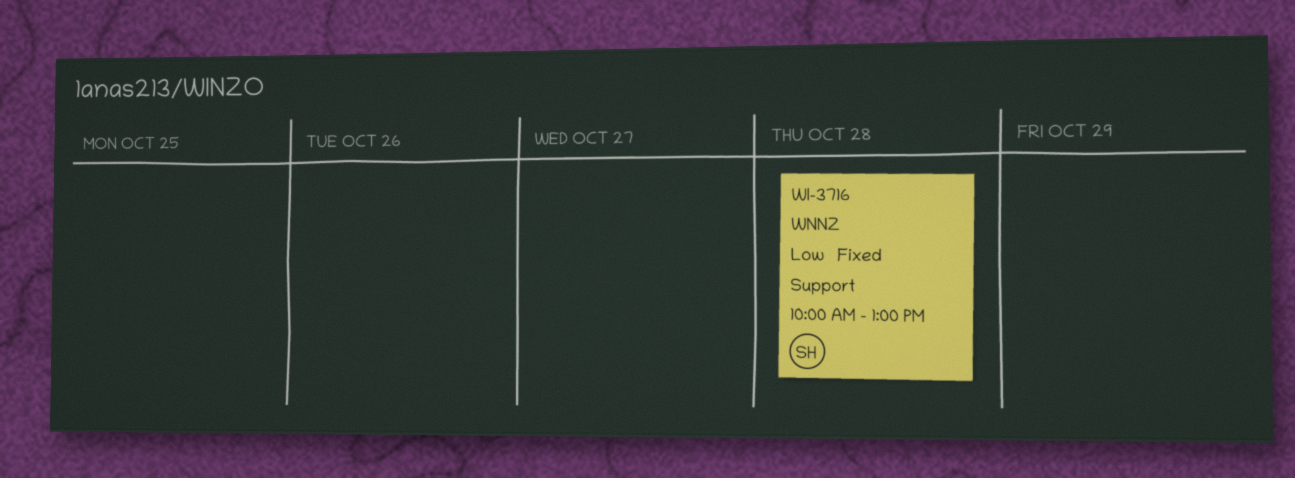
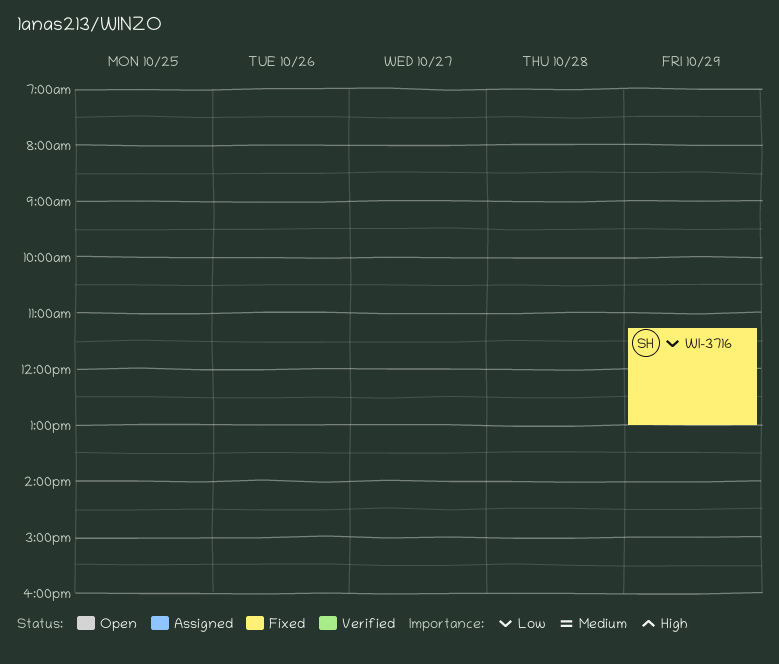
WI-3716, day: Oct 28 -> Oct 29
WI-3716, begins: 10:00 -> 11:15

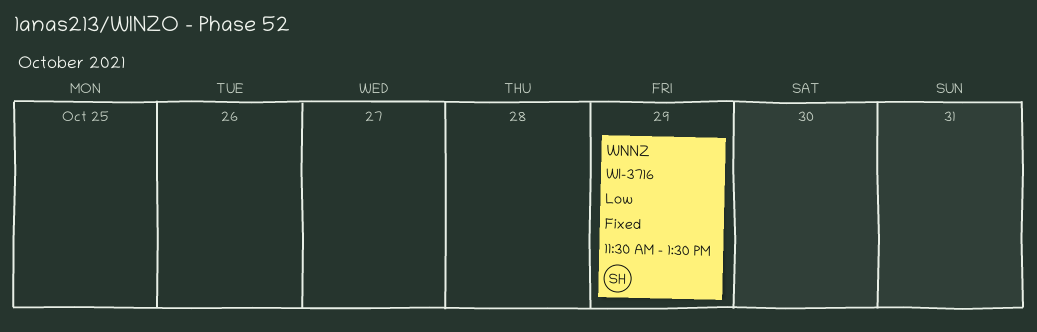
WI-3716, begins: 11:15 -> 11:30
WI-3716, ends: 13:00 -> 13:30

